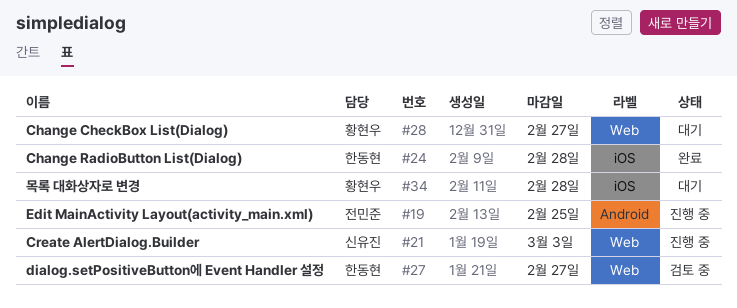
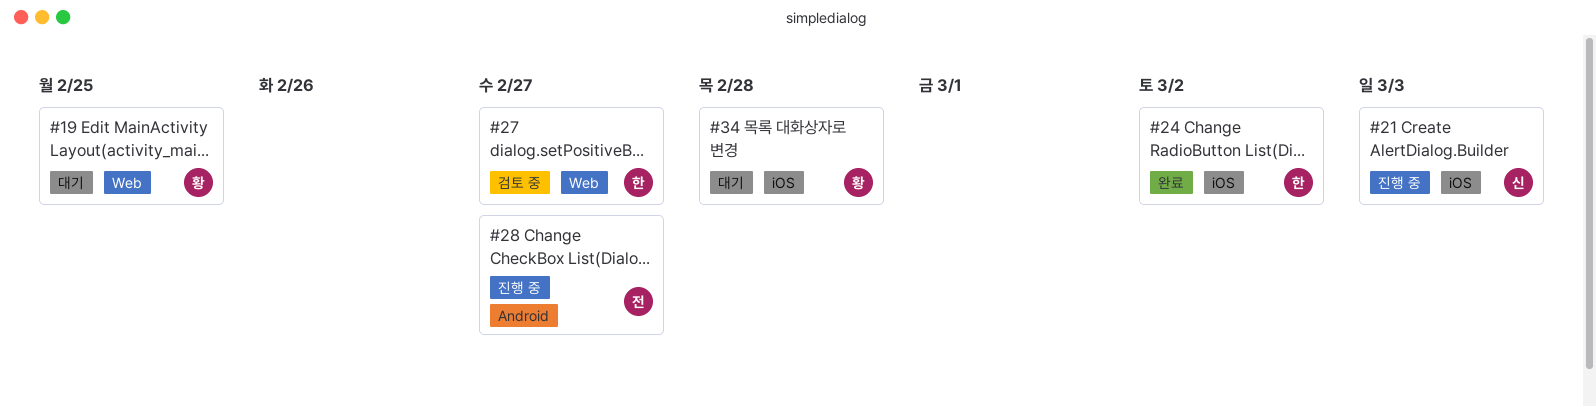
#19, status: 진행 중 -> 대기
#19, owner: 전민준 -> 황현우
#19, label: Android -> Web
#21, label: Web -> iOS
#24, due: Feb 28 -> Mar 2
#28, status: 대기 -> 진행 중
#28, owner: 황현우 -> 전민준
#28, label: Web -> Android

